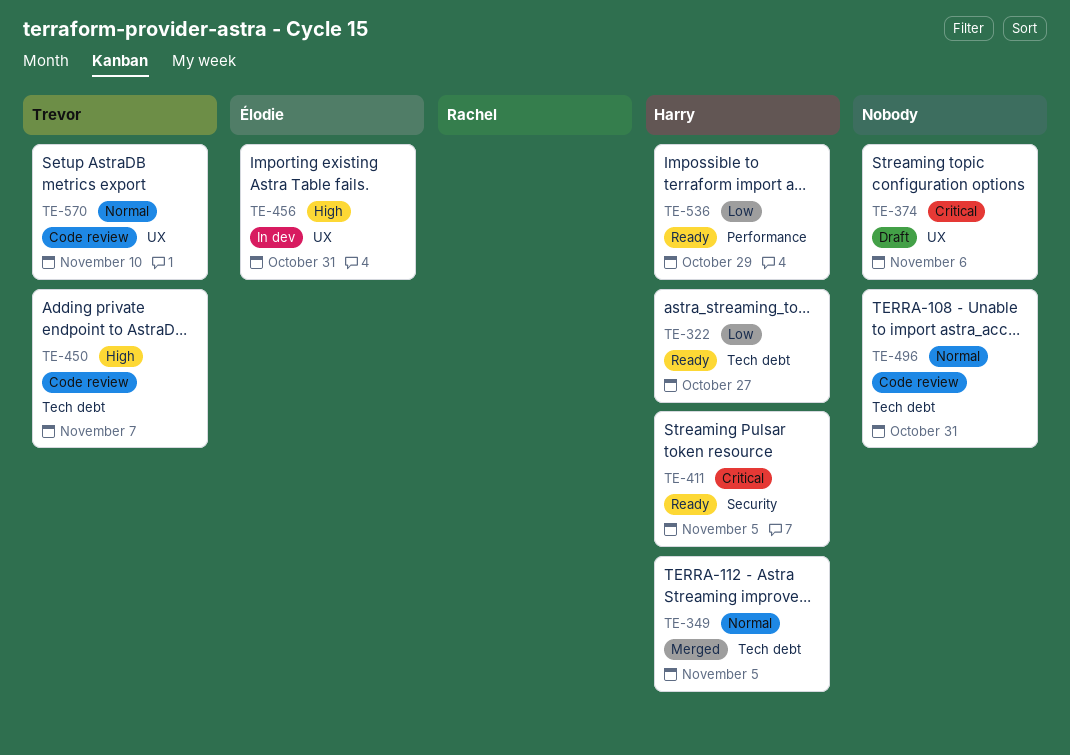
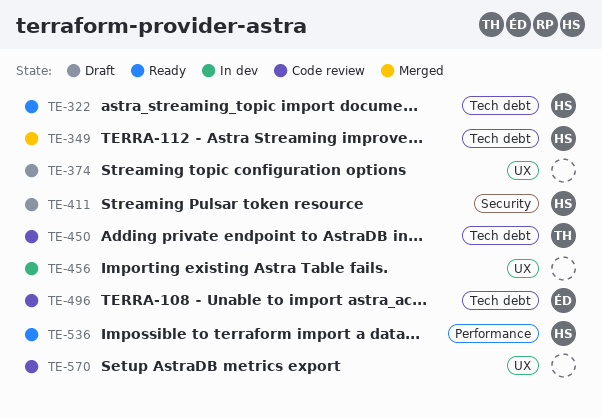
TE-411, status: Ready -> Draft
TE-456, owner: Élodie -> none
TE-496, owner: none -> Élodie
TE-570, owner: Trevor -> none

